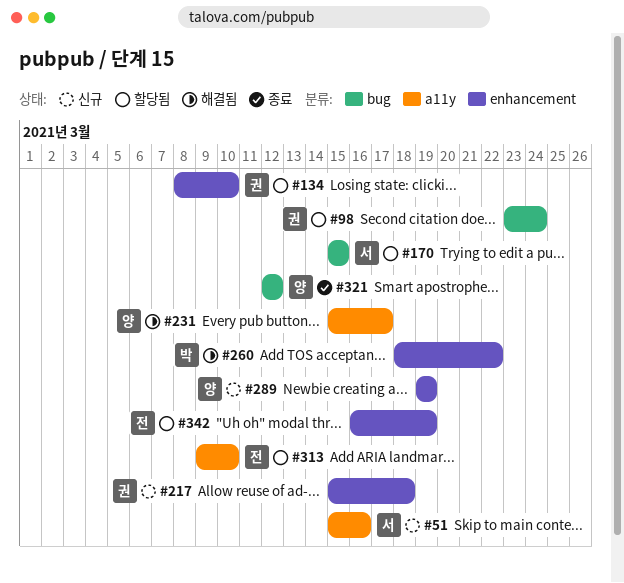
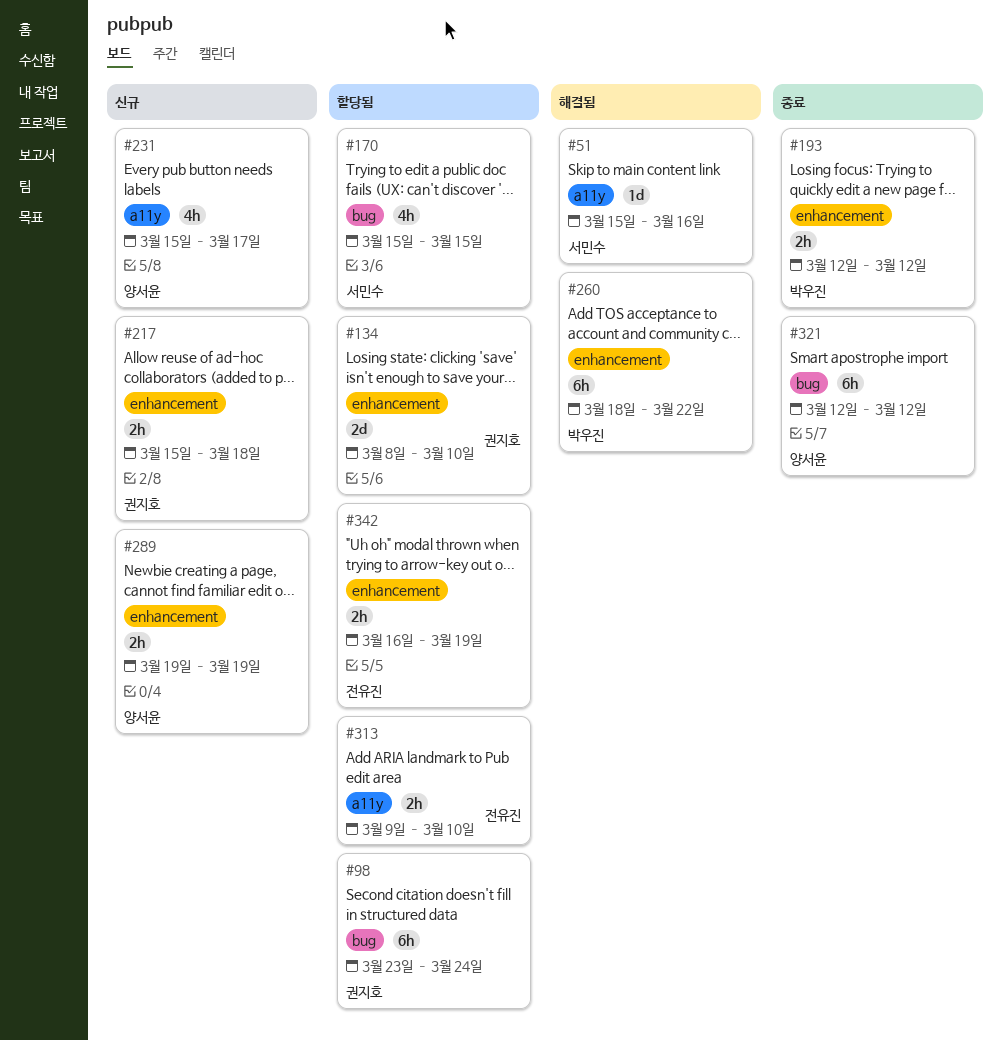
#51, status: 신규 -> 해결됨
#193: none -> present
#231, status: 해결됨 -> 신규

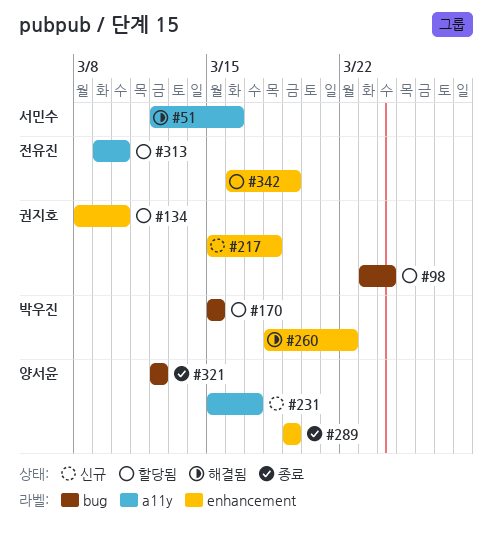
#51, start: Mar 15 -> Mar 12
#170, owner: 서민수 -> 박우진
#193: present -> none
#289, status: 신규 -> 종료

